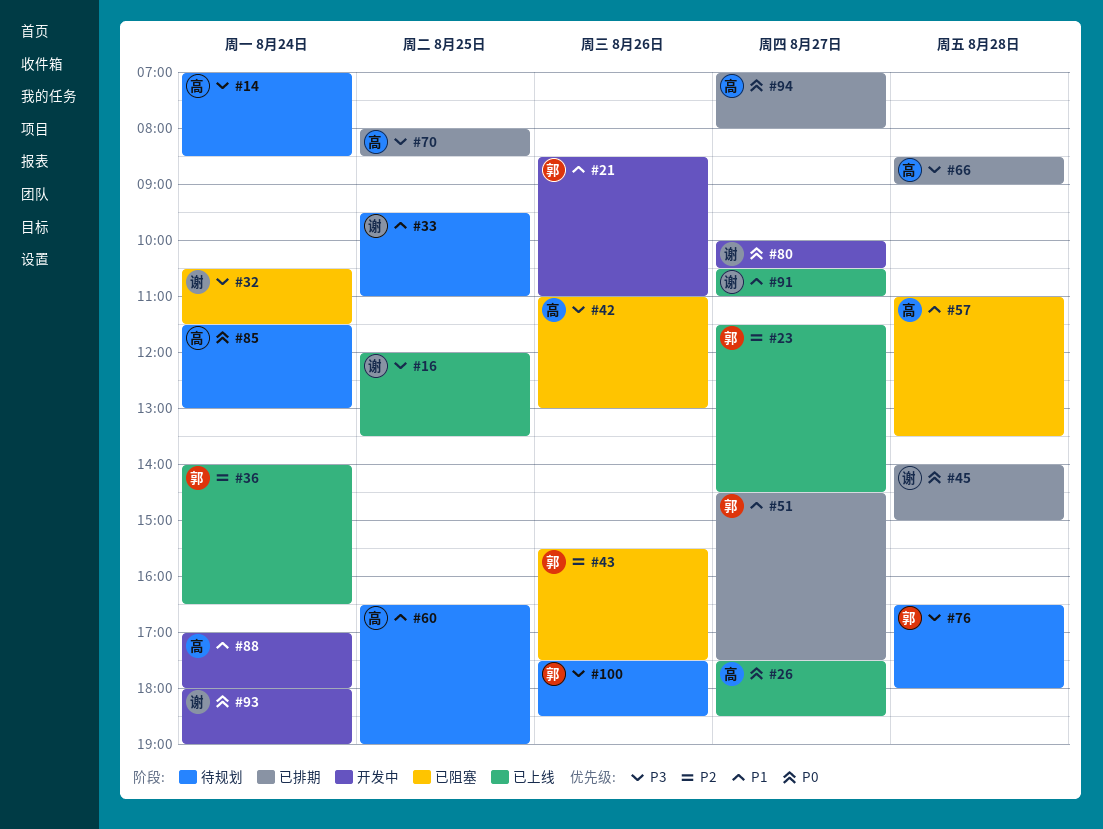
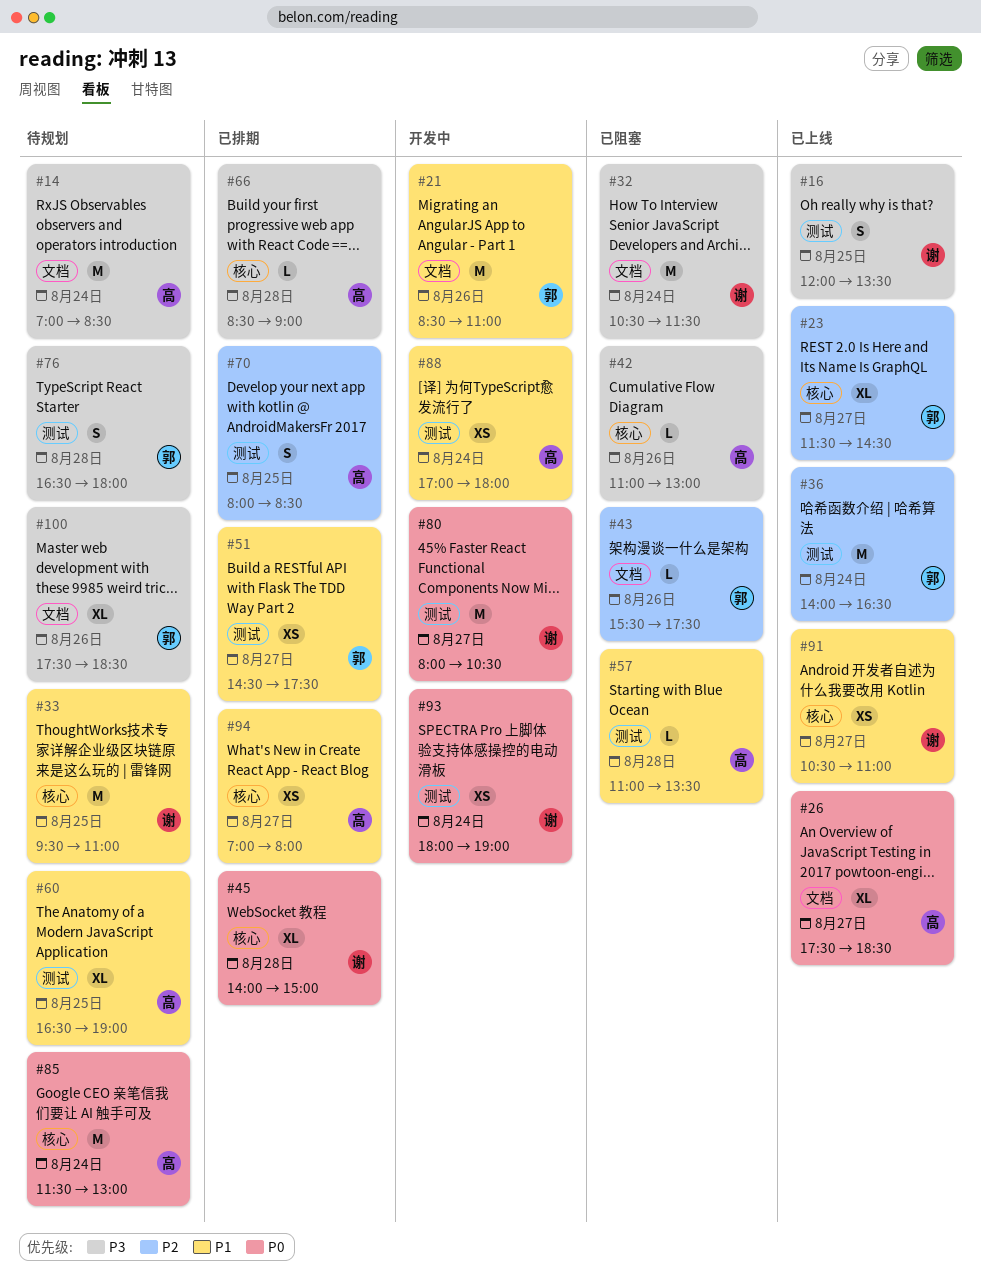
#70, priority: P3 -> P2
#80, begins: 10:00 -> 08:00
#94, priority: P0 -> P1

